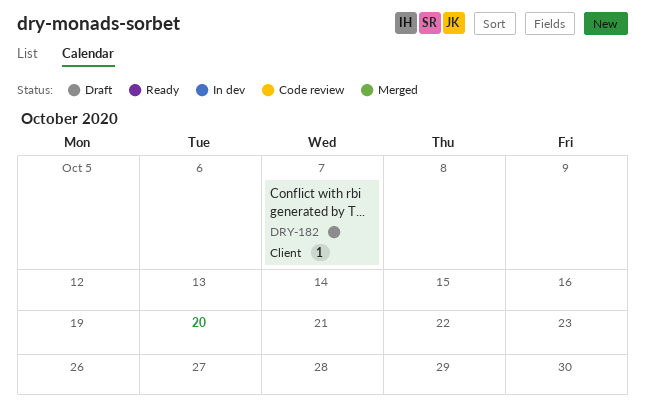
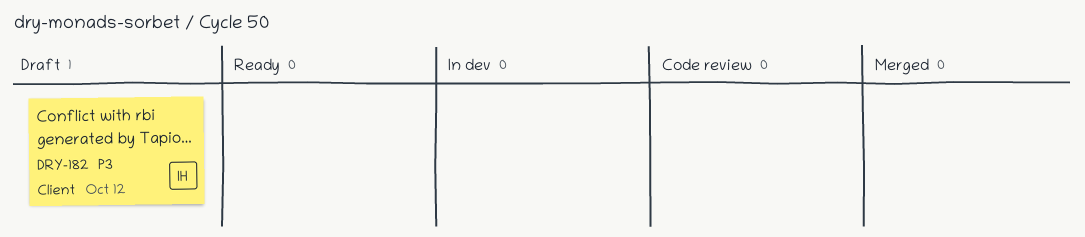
DRY-182, due: Oct 7 -> Oct 12

